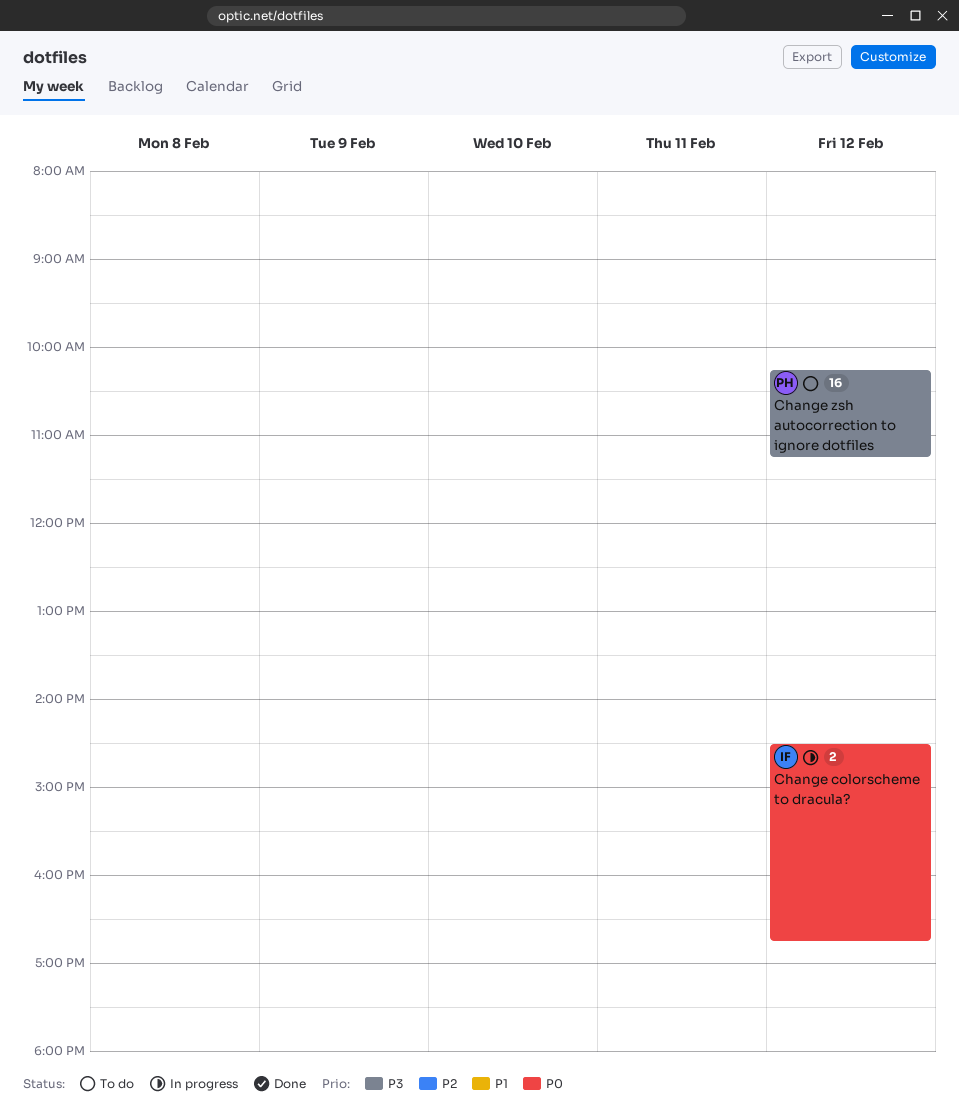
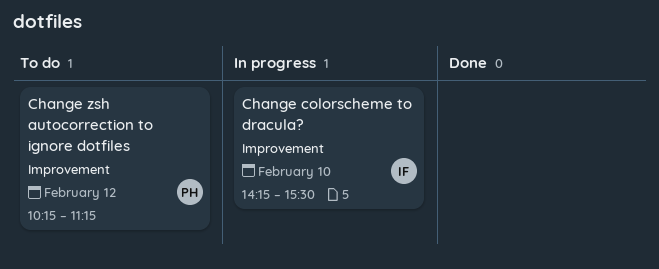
Change colorscheme to dracula?, day: Feb 12 -> Feb 10
Change colorscheme to dracula?, begins: 14:30 -> 14:15
Change colorscheme to dracula?, ends: 16:45 -> 15:30

